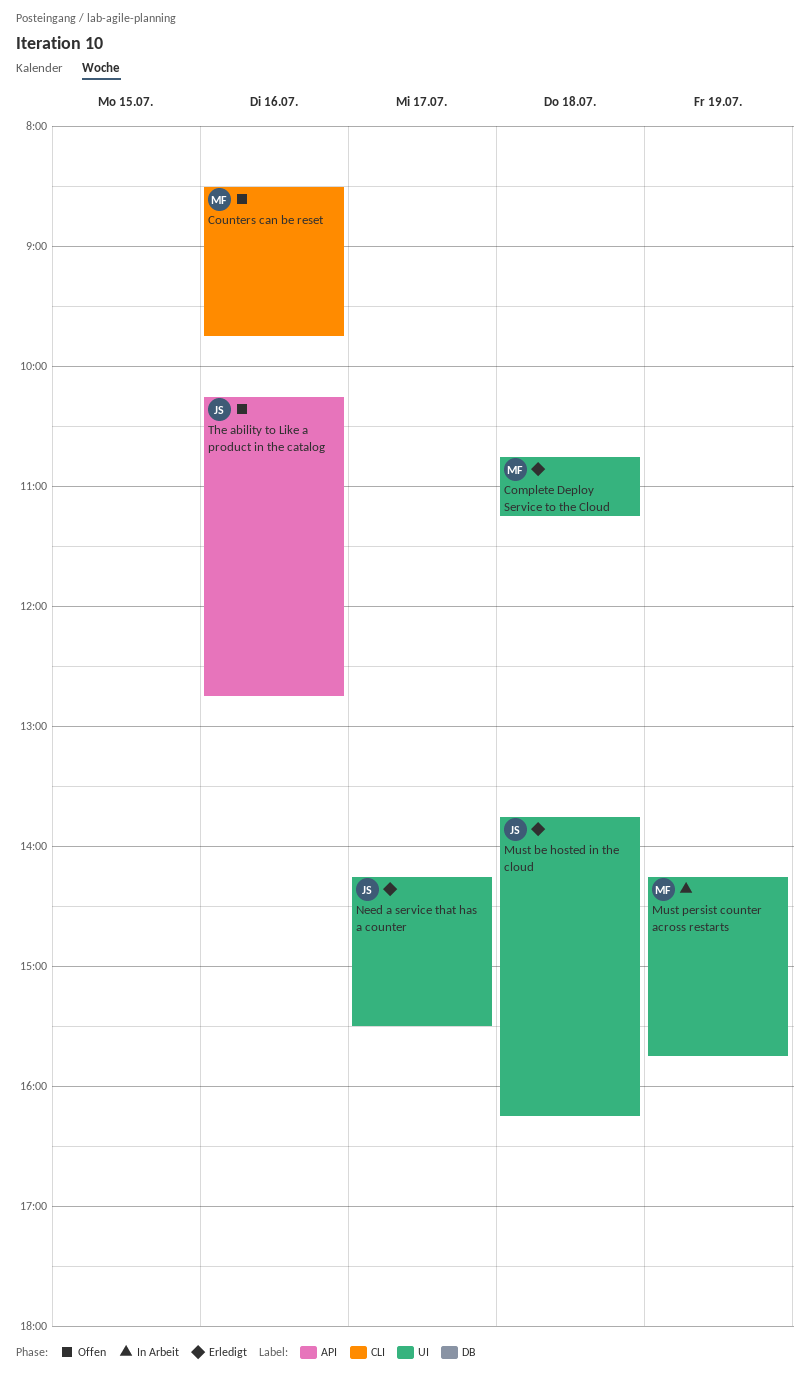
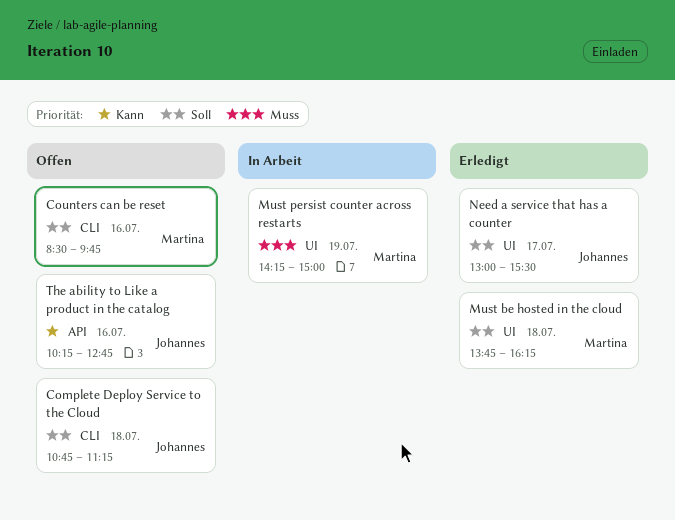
Complete Deploy Service to the Cloud, status: Erledigt -> Offen
Complete Deploy Service to the Cloud, owner: Martina -> Johannes
Complete Deploy Service to the Cloud, label: UI -> CLI
Must be hosted in the cloud, owner: Johannes -> Martina
Must persist counter across restarts, ends: 15:45 -> 15:00
Need a service that has a counter, begins: 14:15 -> 13:00

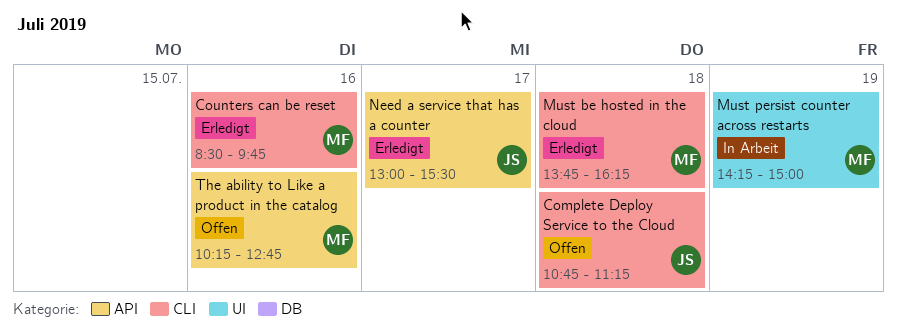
Counters can be reset, status: Offen -> Erledigt
Must be hosted in the cloud, label: UI -> CLI
Need a service that has a counter, label: UI -> API
The ability to Like a product in the catalog, owner: Johannes -> Martina

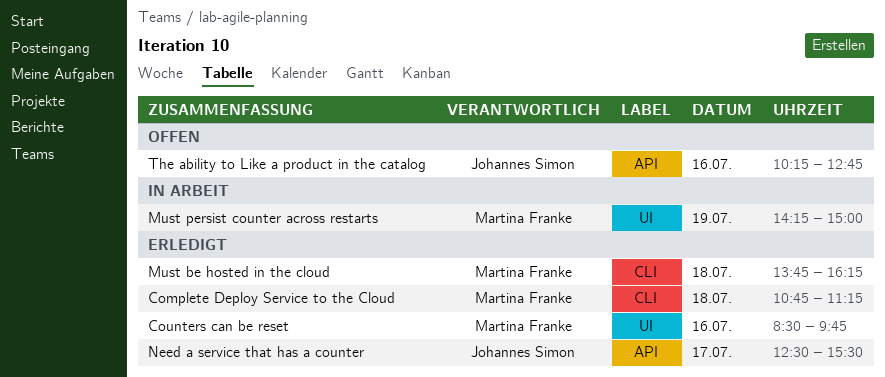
Complete Deploy Service to the Cloud, status: Offen -> Erledigt
Complete Deploy Service to the Cloud, owner: Johannes Simon -> Martina Franke
Counters can be reset, label: CLI -> UI
Need a service that has a counter, begins: 13:00 -> 12:30
The ability to Like a product in the catalog, owner: Martina Franke -> Johannes Simon

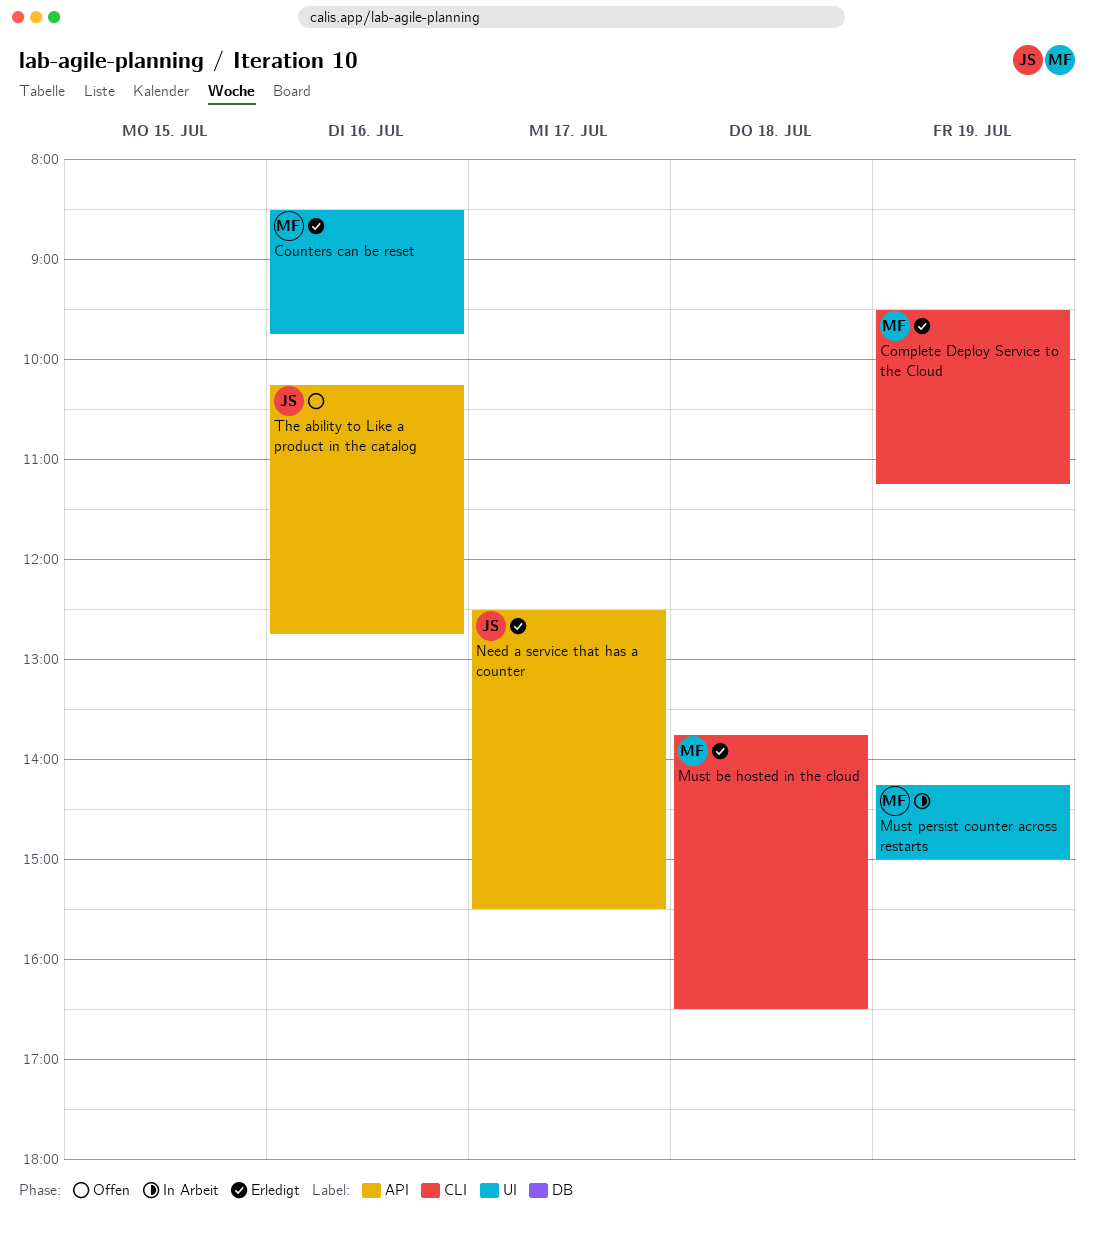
Complete Deploy Service to the Cloud, day: Jul 18 -> Jul 19
Complete Deploy Service to the Cloud, begins: 10:45 -> 09:30
Must be hosted in the cloud, ends: 16:15 -> 16:30

